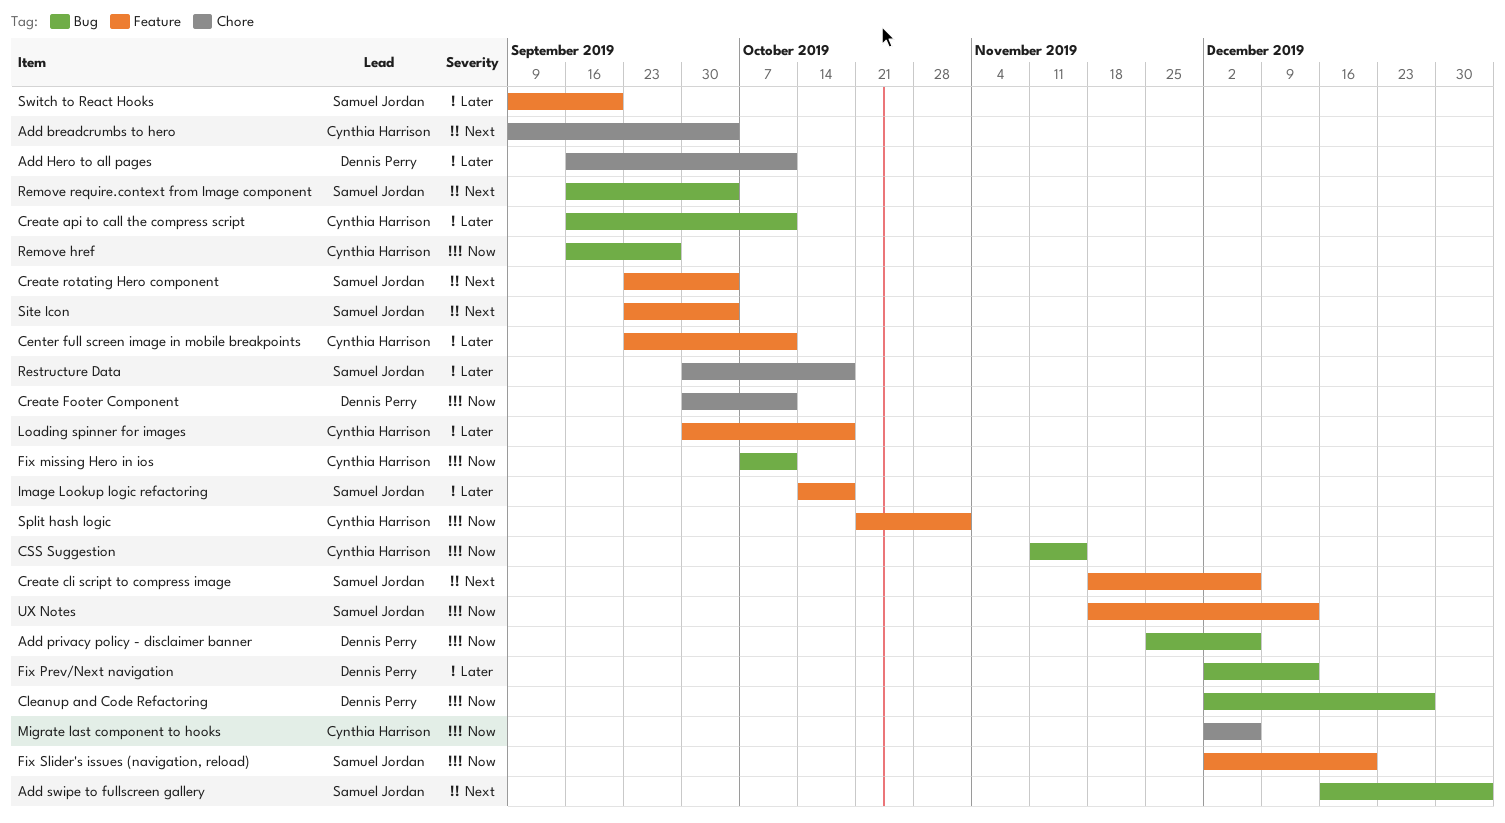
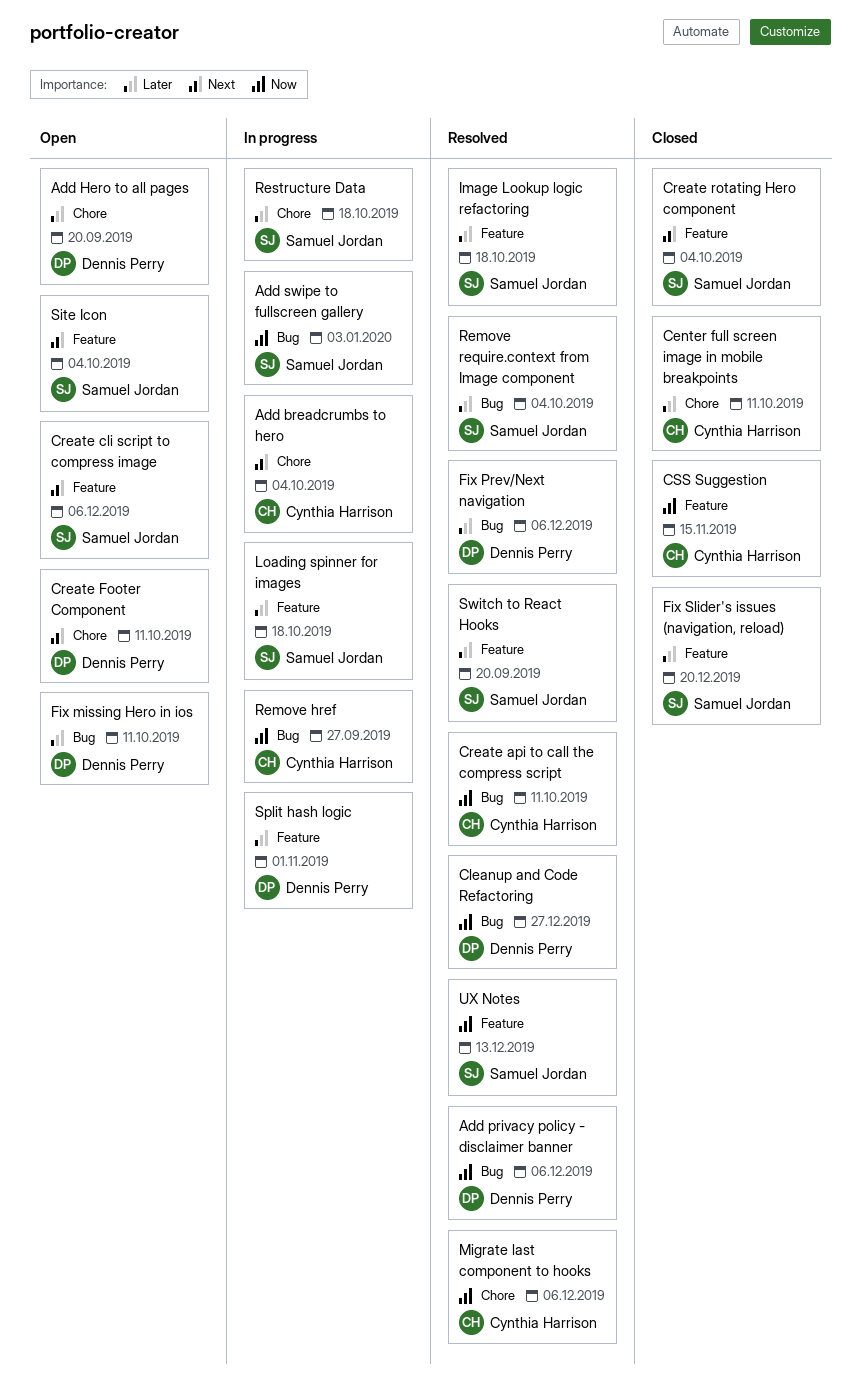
Add Hero to all pages, due: Oct 11 -> Sep 20
Add swipe to fullscreen gallery, priority: Next -> Now
Center full screen image in mobile breakpoints, label: Feature -> Chore
Create api to call the compress script, priority: Later -> Now
Create Footer Component, priority: Now -> Next
CSS Suggestion, label: Bug -> Feature
Fix missing Hero in ios, owner: Cynthia Harrison -> Dennis Perry
Fix missing Hero in ios, priority: Now -> Later
Fix Prev/Next navigation, due: Dec 13 -> Dec 6
Fix Slider's issues (navigation, reload), priority: Now -> Later
Loading spinner for images, owner: Cynthia Harrison -> Samuel Jordan
Remove require.context from Image component, priority: Next -> Later
Split hash logic, owner: Cynthia Harrison -> Dennis Perry
Split hash logic, priority: Now -> Later

